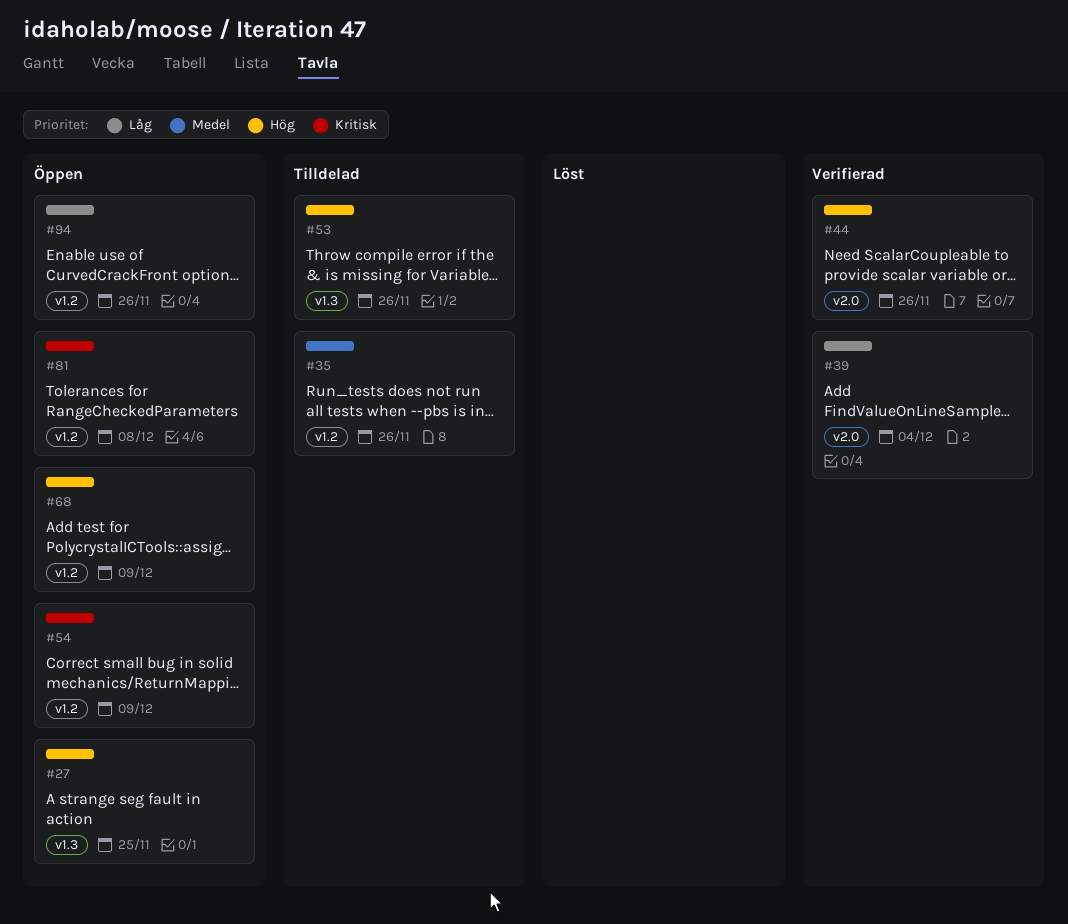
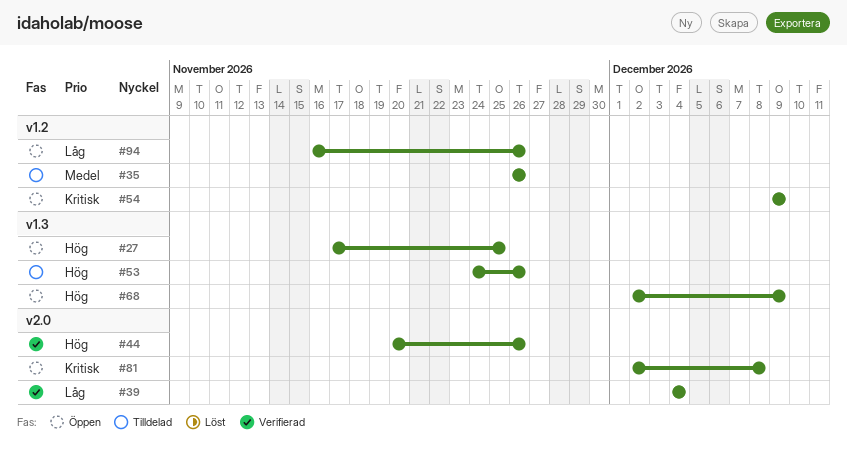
#68, label: v1.2 -> v1.3
#81, label: v1.2 -> v2.0

